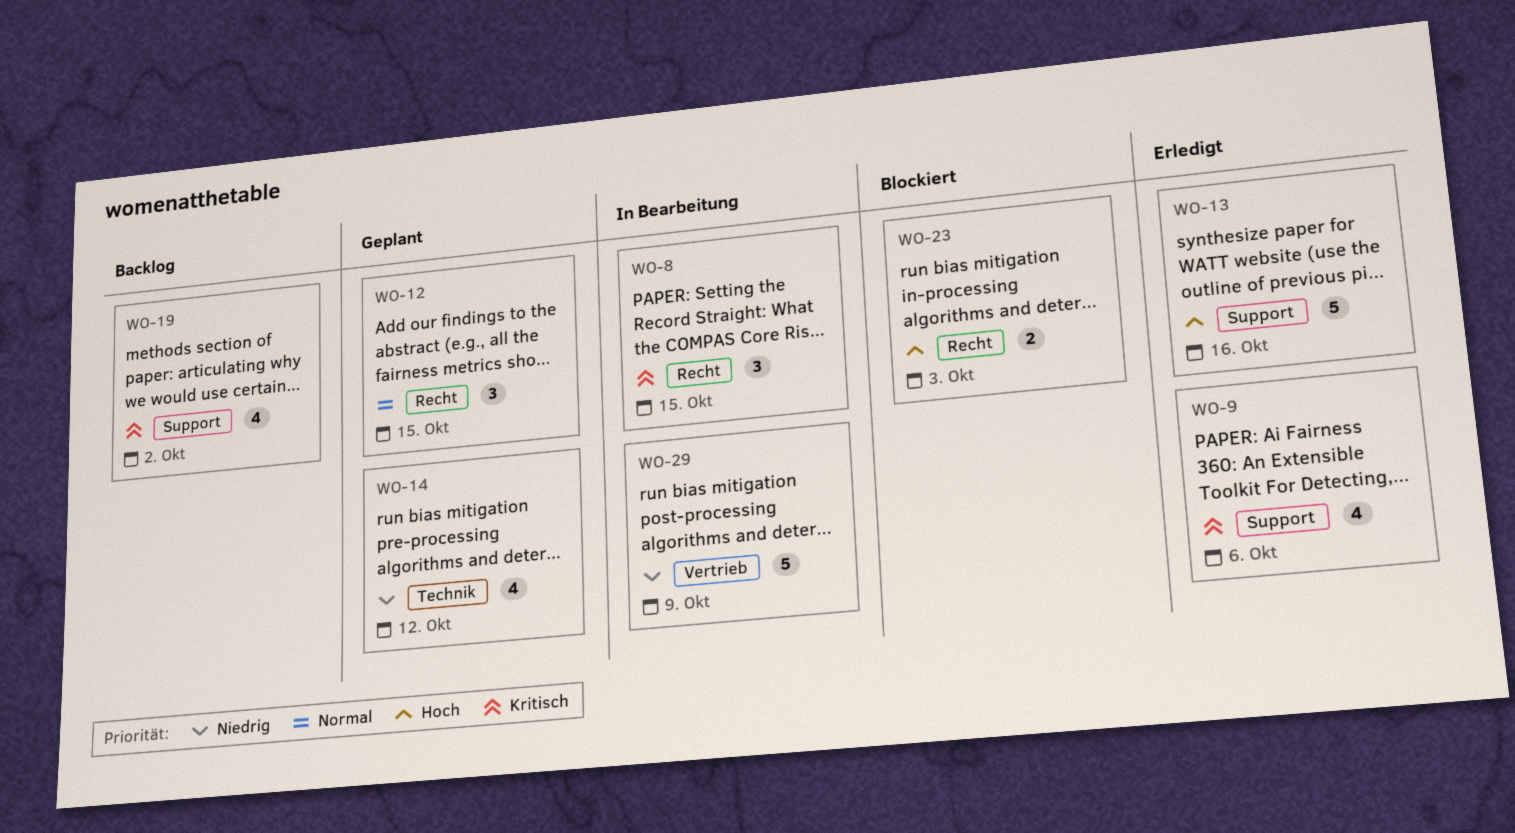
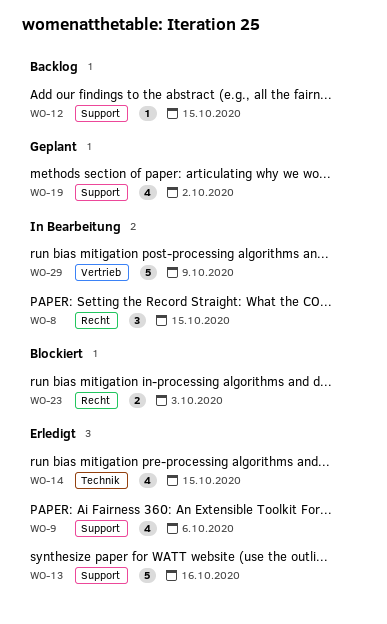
WO-12, status: Geplant -> Backlog
WO-12, label: Recht -> Support
WO-12, estimate: 3 -> 1
WO-14, status: Geplant -> Erledigt
WO-14, due: Oct 12 -> Oct 15
WO-19, status: Backlog -> Geplant

